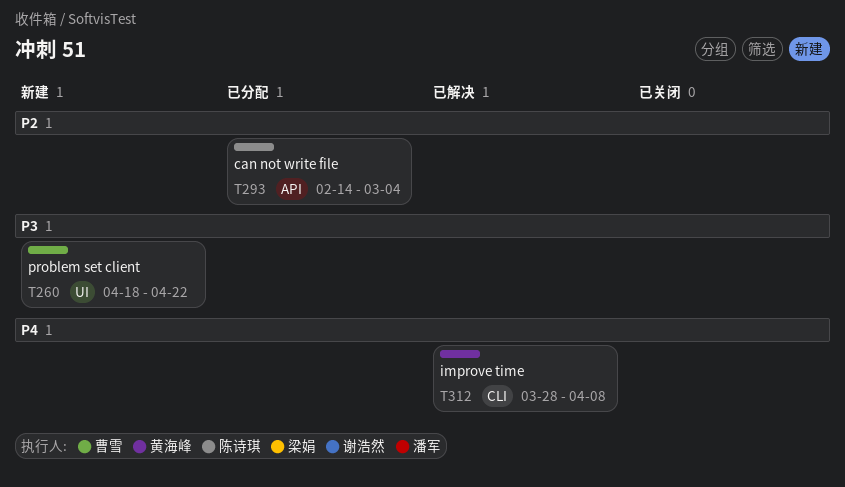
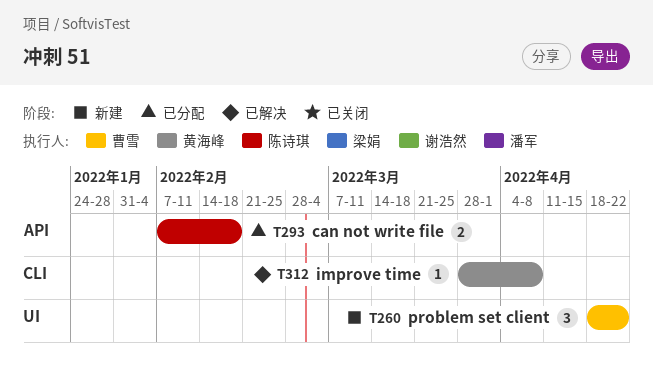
T293, start: Feb 14 -> Feb 7
T293, due: Mar 4 -> Feb 18

